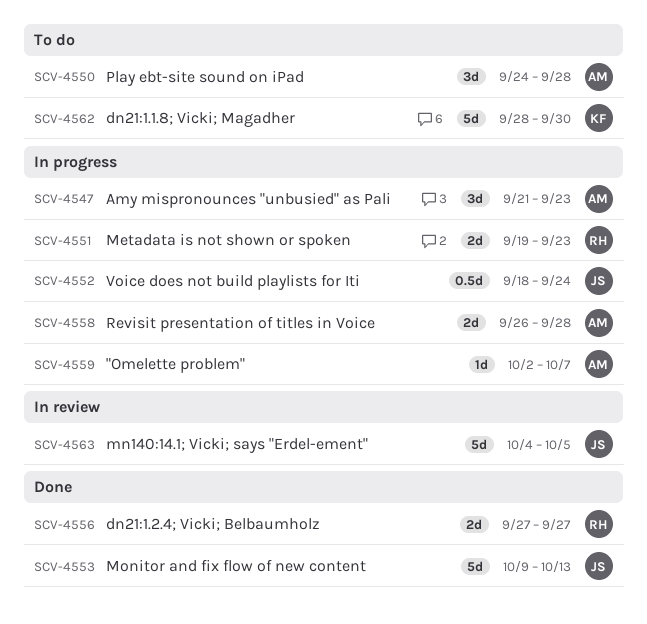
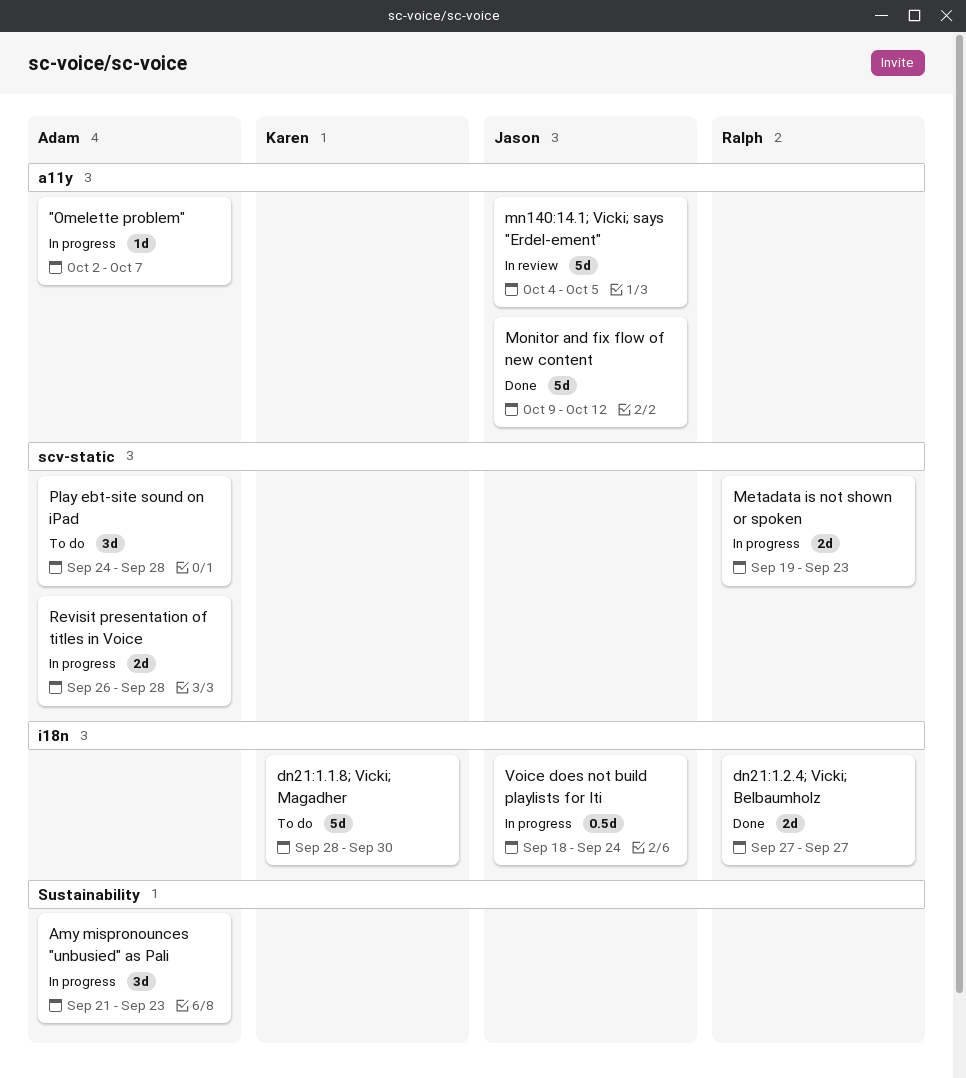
Monitor and fix flow of new content, due: Oct 13 -> Oct 12

